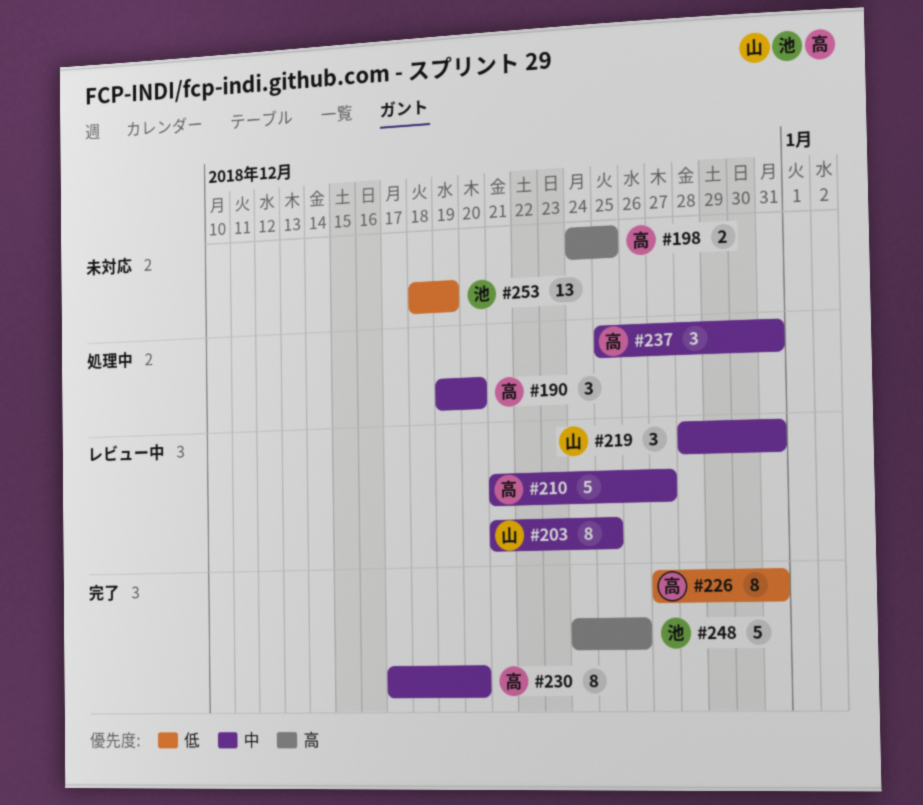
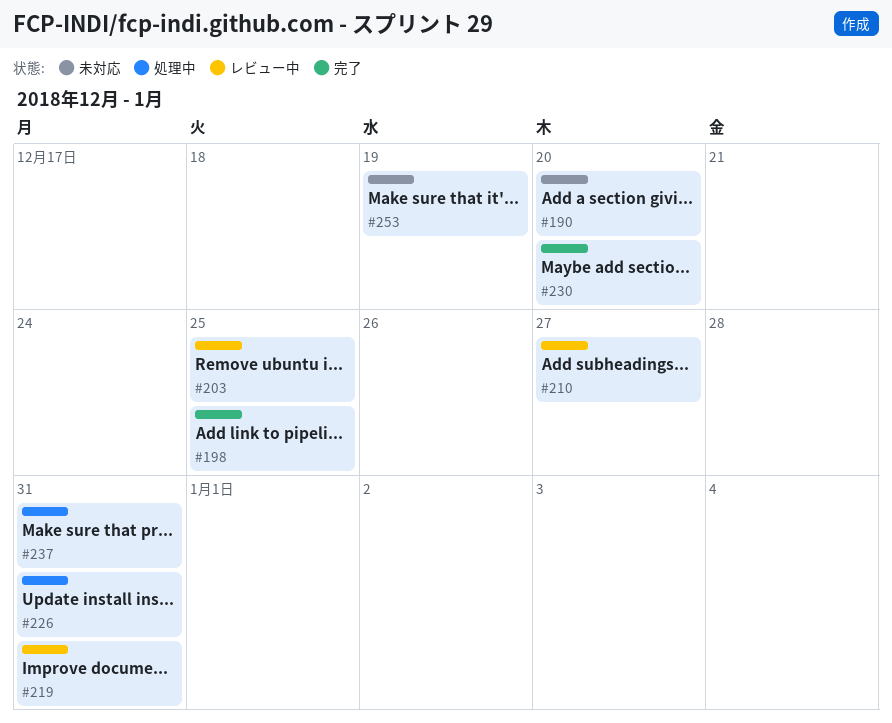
#190, status: 処理中 -> 未対応
#198, status: 未対応 -> 完了
#226, status: 完了 -> 処理中
#248: present -> none

